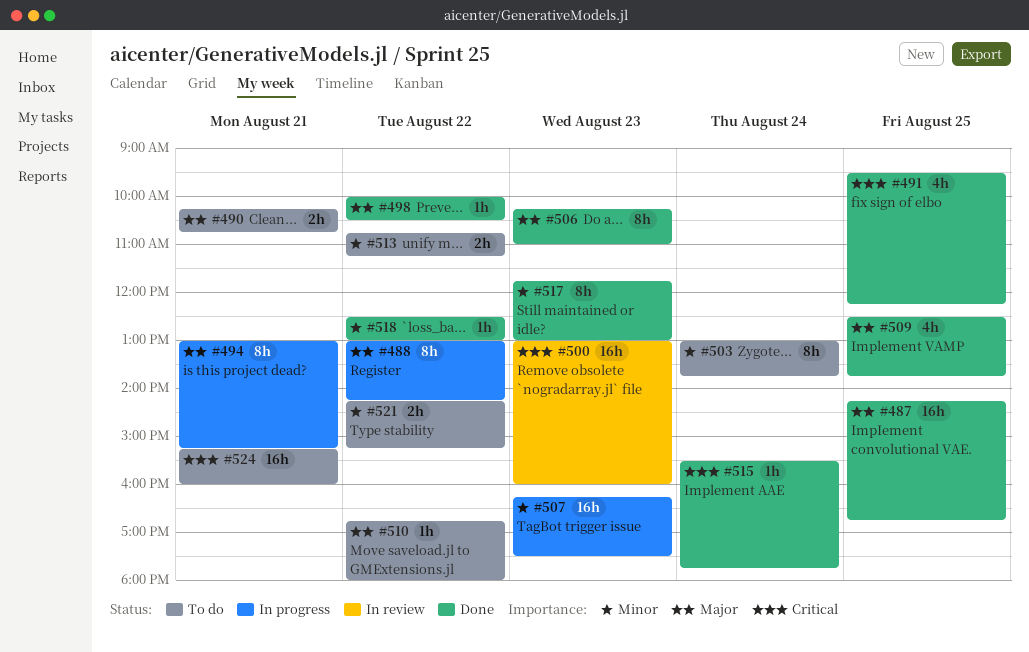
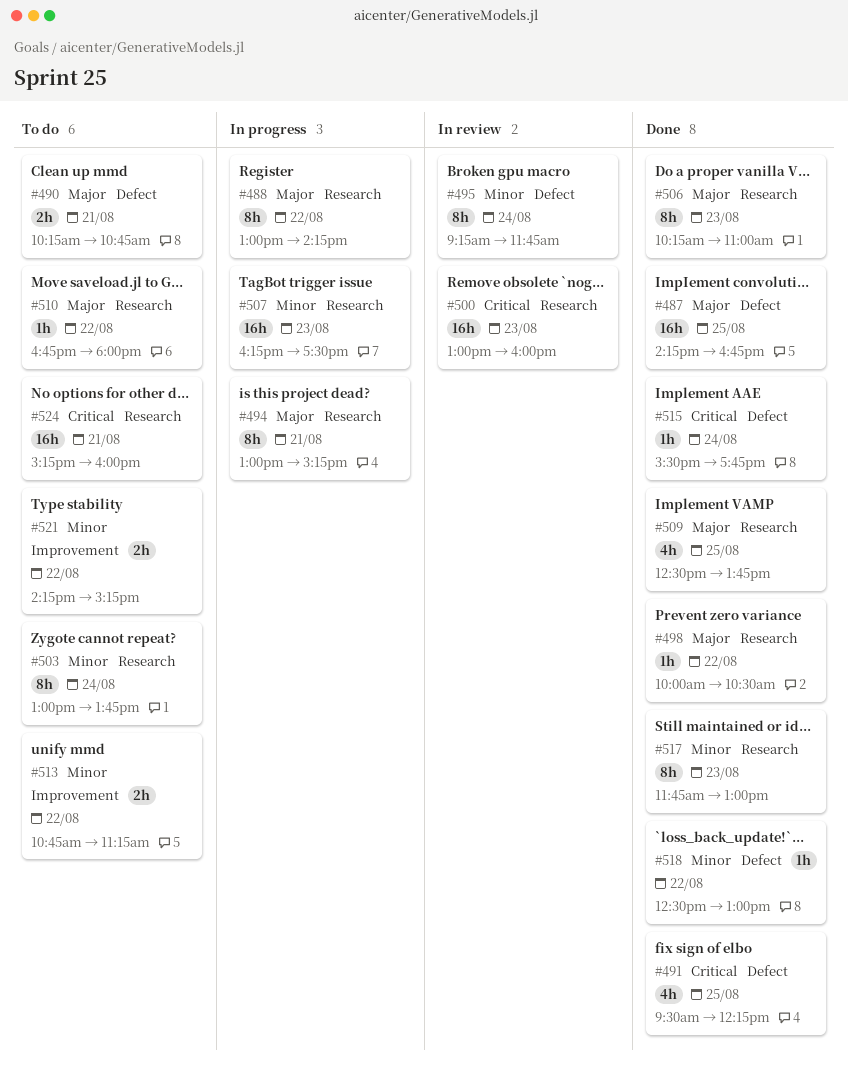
#495: none -> present

